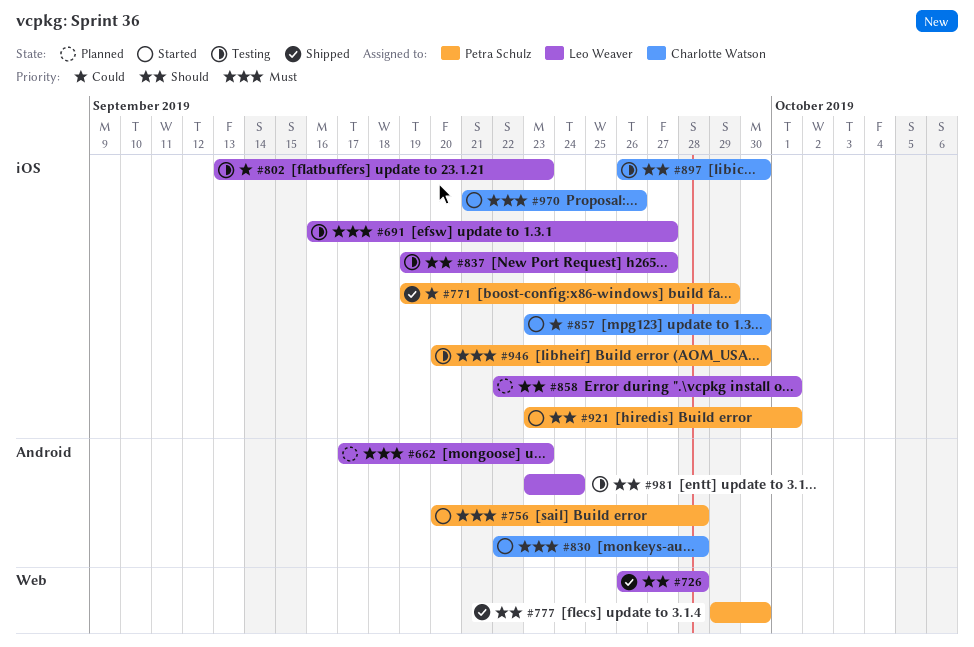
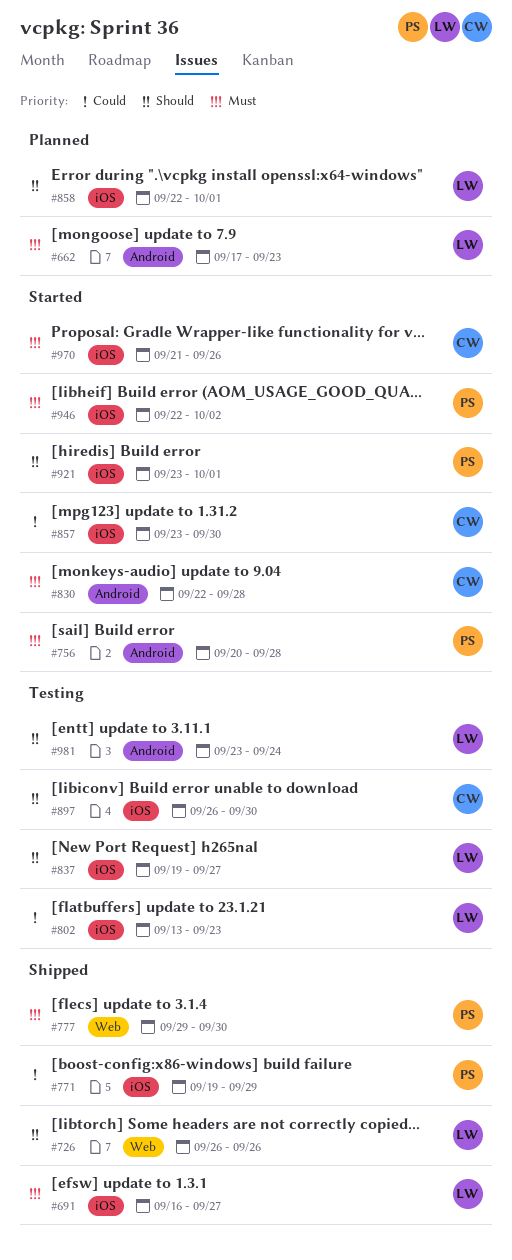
#691, status: Testing -> Shipped
#726, due: Sep 28 -> Sep 26
#777, priority: Should -> Must
#946, status: Testing -> Started
#946, start: Sep 20 -> Sep 22
#946, due: Sep 30 -> Oct 2

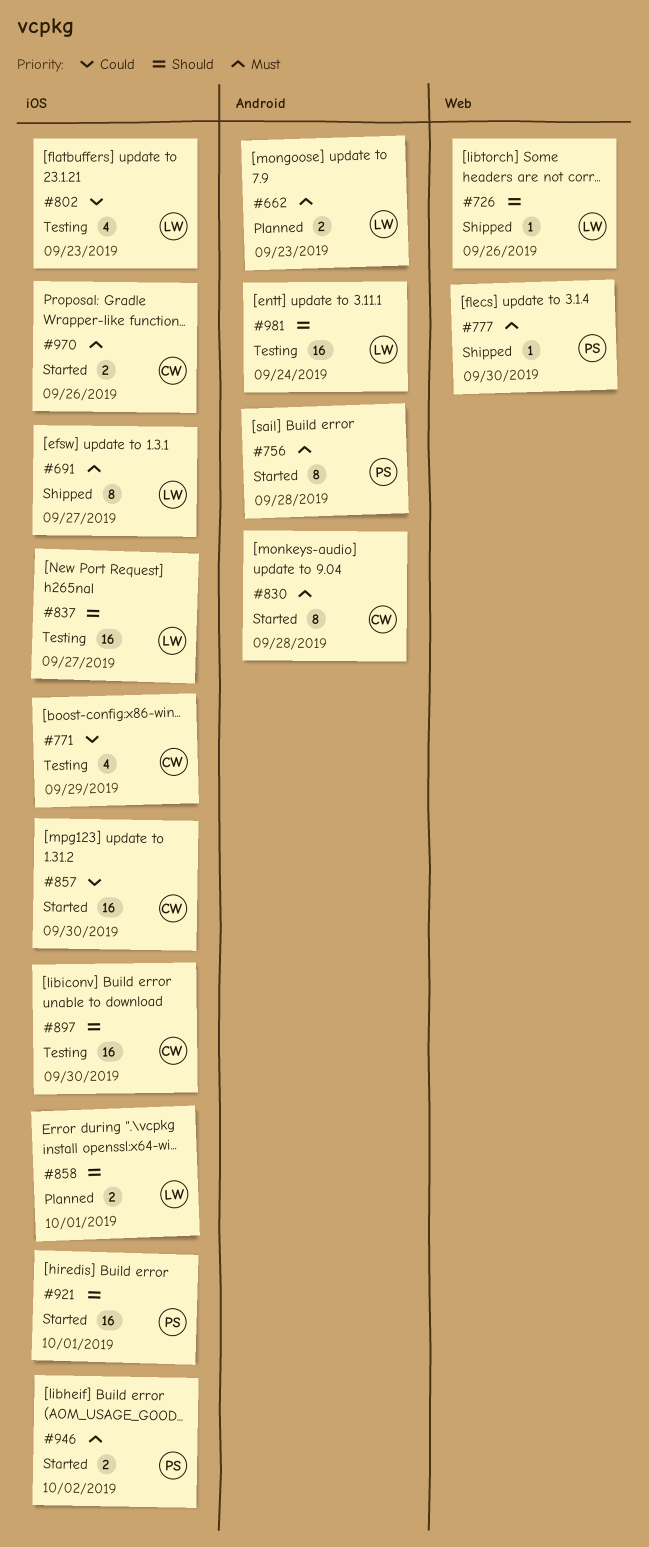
#771, status: Shipped -> Testing
#771, owner: PS -> CW

